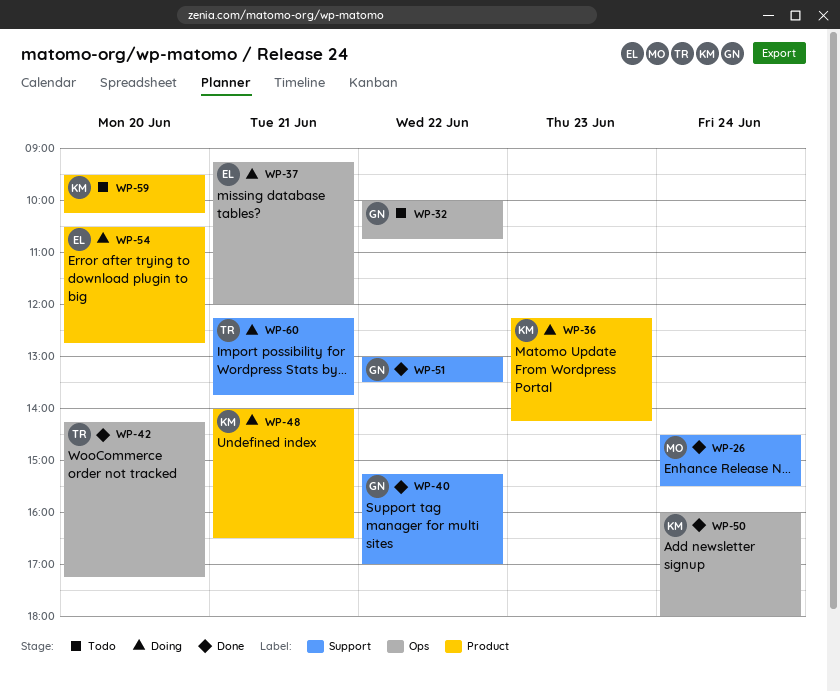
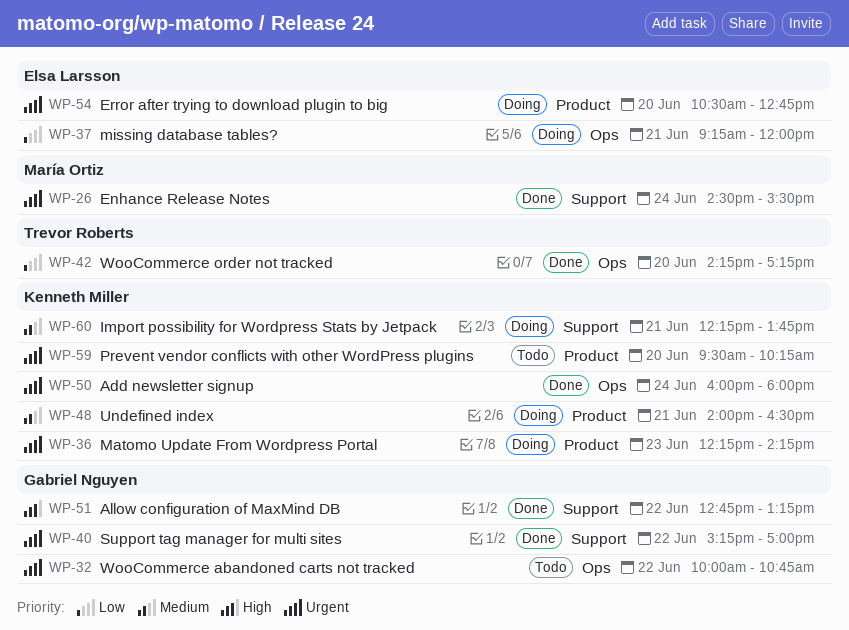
WP-51, begins: 13:00 -> 12:45
WP-51, ends: 13:30 -> 13:15
WP-60, owner: Trevor Roberts -> Kenneth Miller

